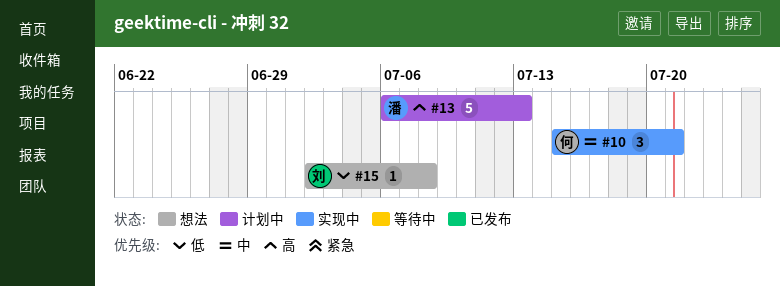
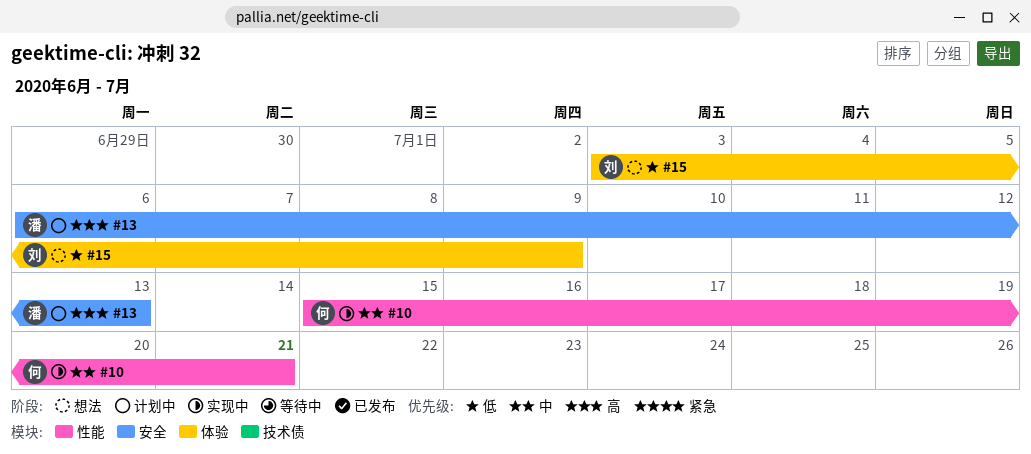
#15, start: Jul 2 -> Jul 3
#15, due: Jul 8 -> Jul 9

